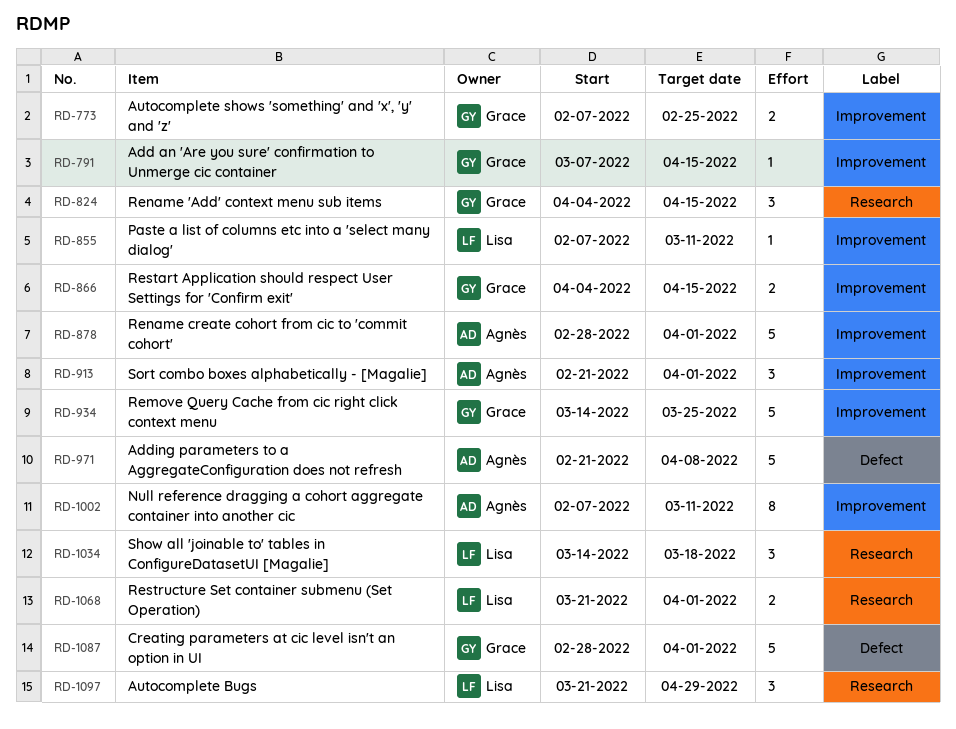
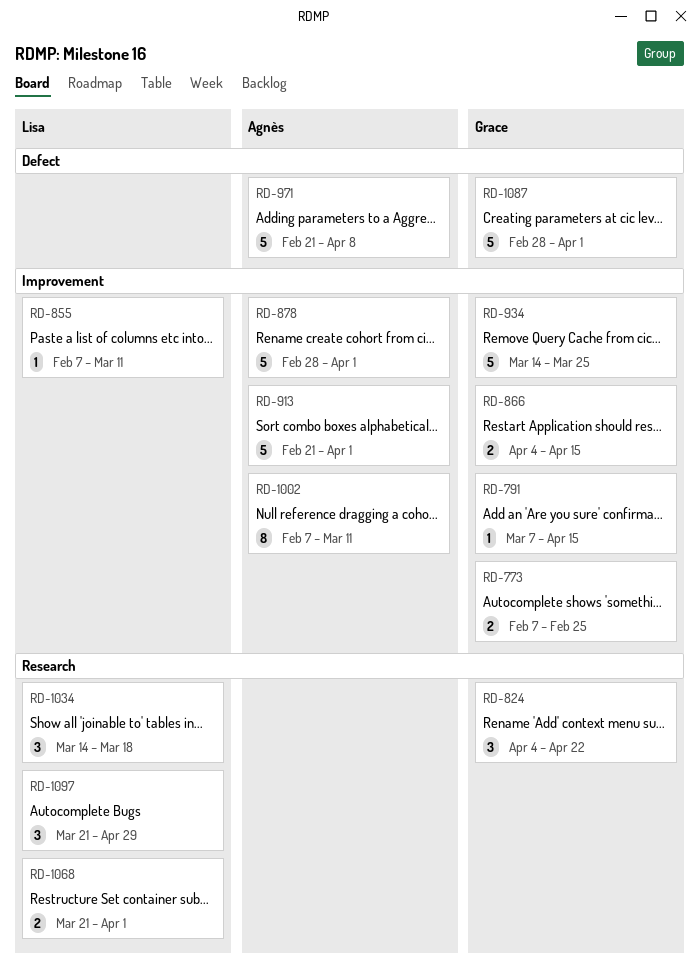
RD-824, due: Apr 15 -> Apr 22
RD-913, estimate: 3 -> 5

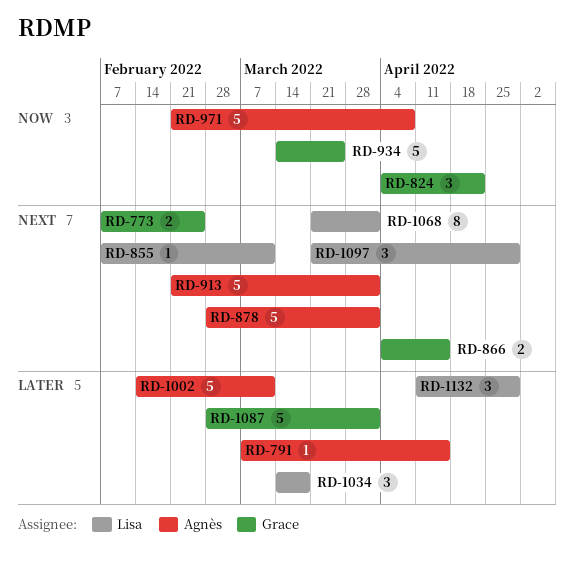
RD-791, owner: Grace -> Agnès
RD-1002, estimate: 8 -> 5
RD-1002, start: Feb 7 -> Feb 14
RD-1068, estimate: 2 -> 8
RD-1132: none -> present

